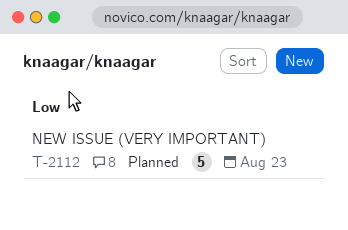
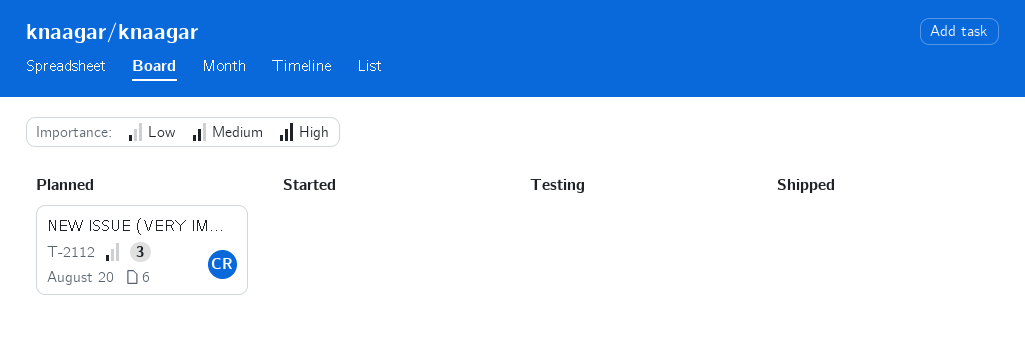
T-2112, estimate: 5 -> 3
T-2112, due: Aug 23 -> Aug 20

